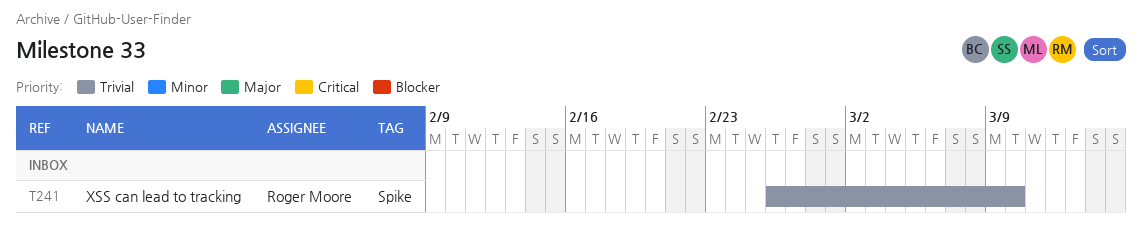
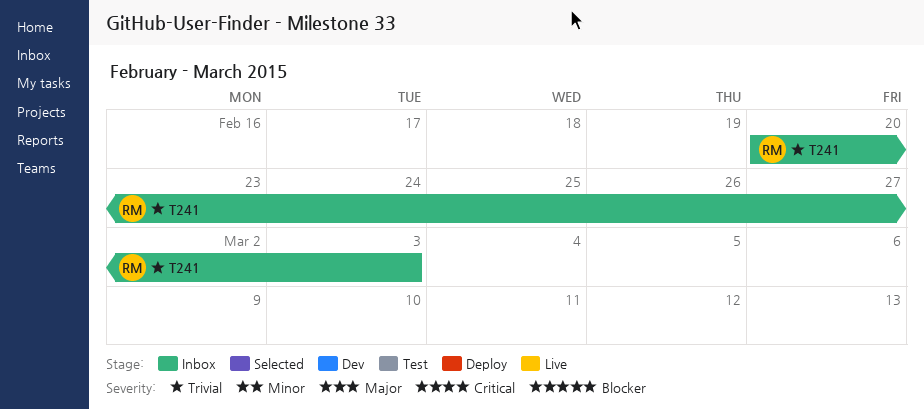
T241, start: Feb 26 -> Feb 20
T241, due: Mar 10 -> Mar 3

